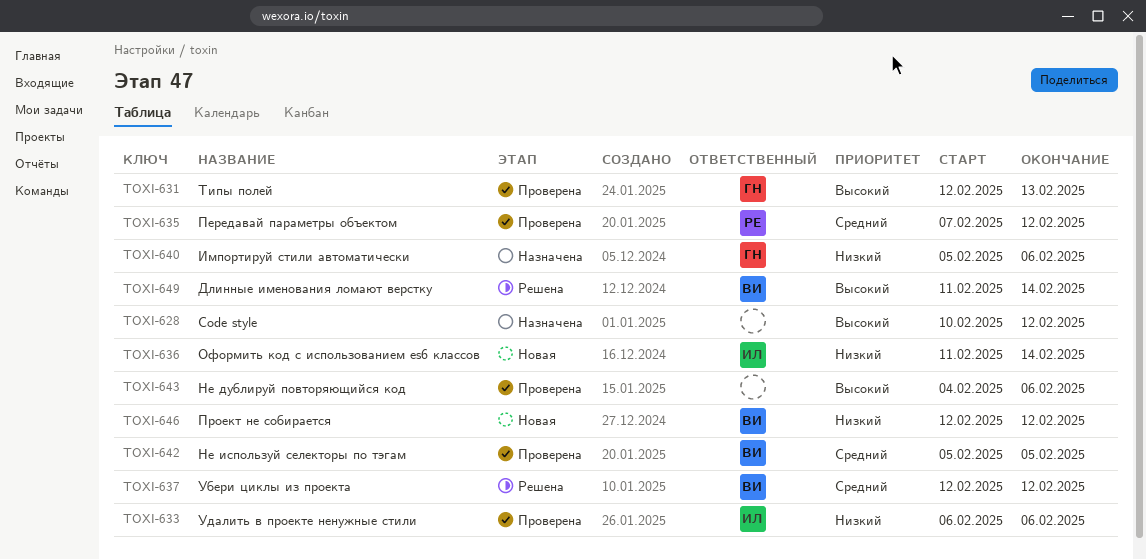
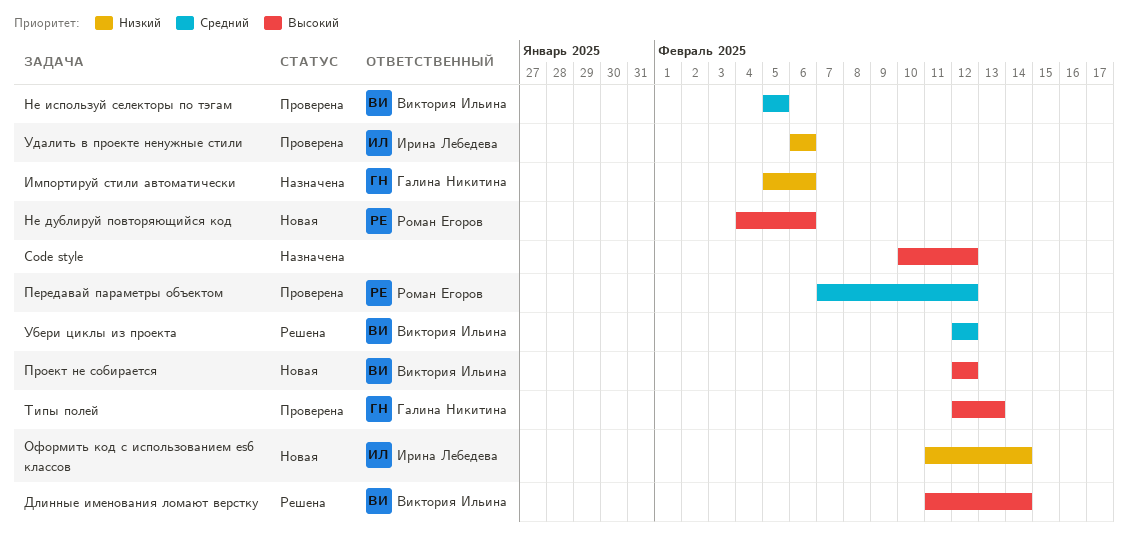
Не дублируй повторяющийся код, status: Проверена -> Новая
Не дублируй повторяющийся код, owner: none -> Роман Егоров
Проект не собирается, priority: Низкий -> Высокий

